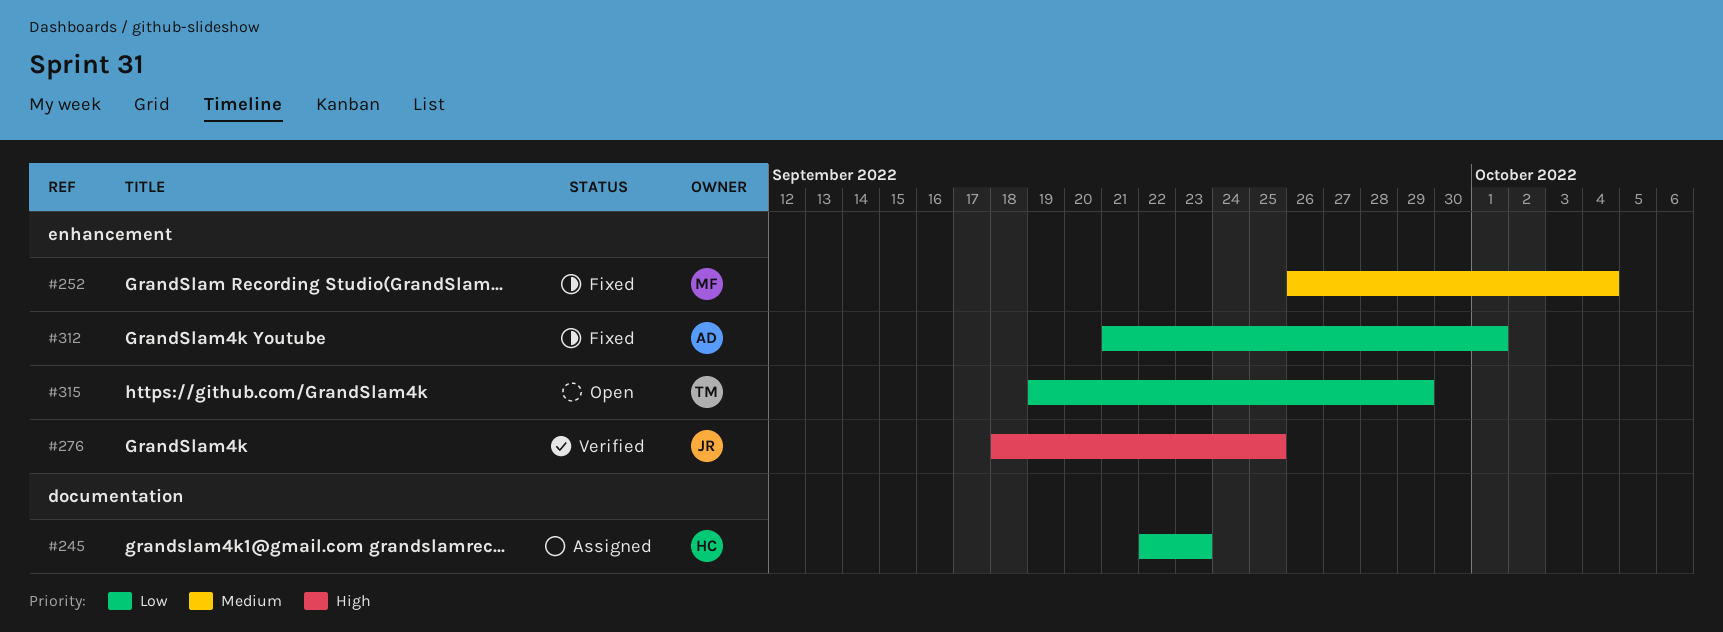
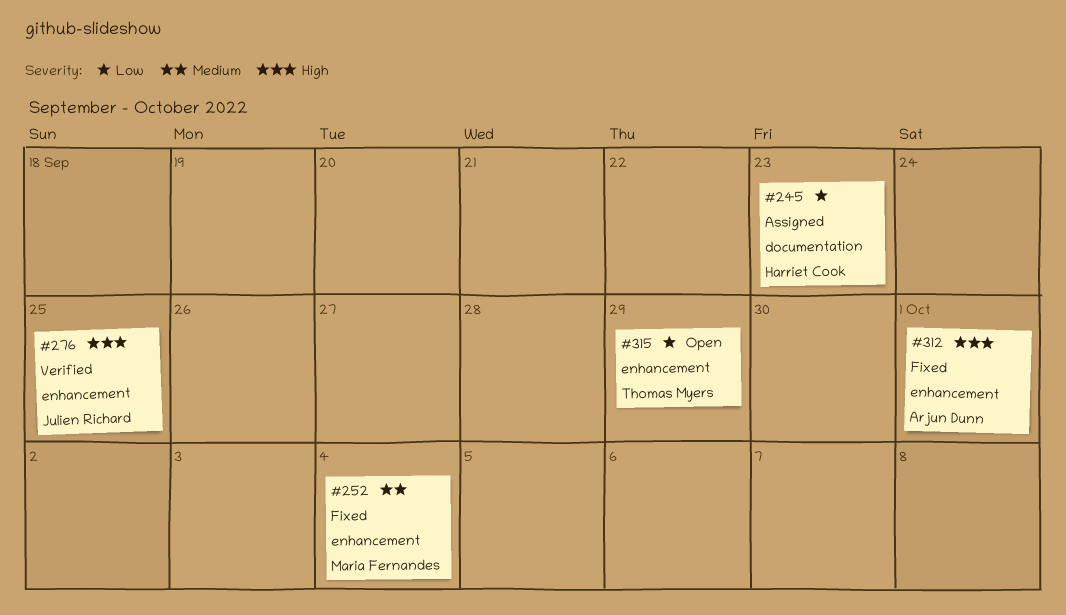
#312, priority: Low -> High

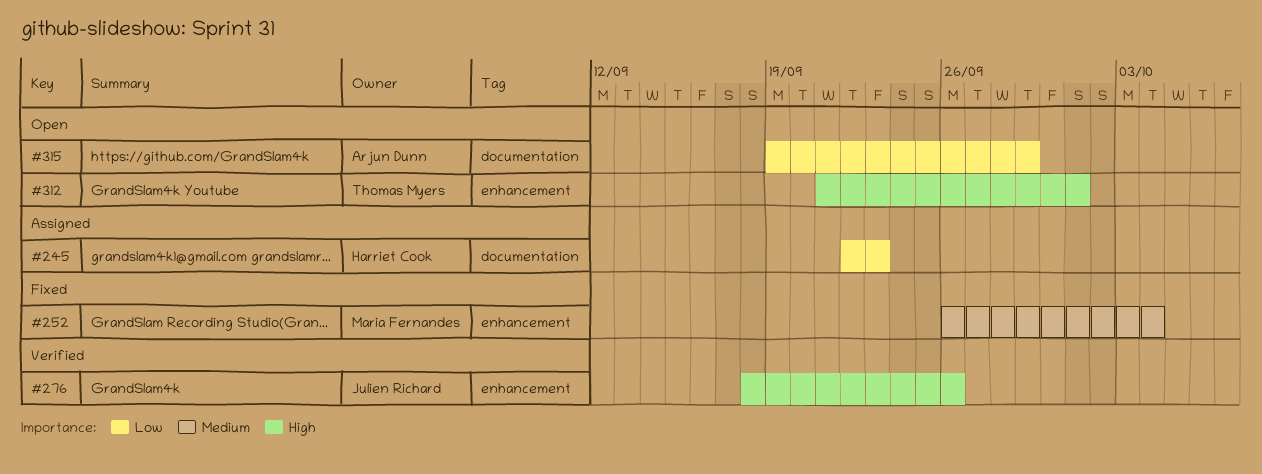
#276, due: Sep 25 -> Sep 26
#312, status: Fixed -> Open
#312, owner: Arjun Dunn -> Thomas Myers
#315, owner: Thomas Myers -> Arjun Dunn
#315, label: enhancement -> documentation

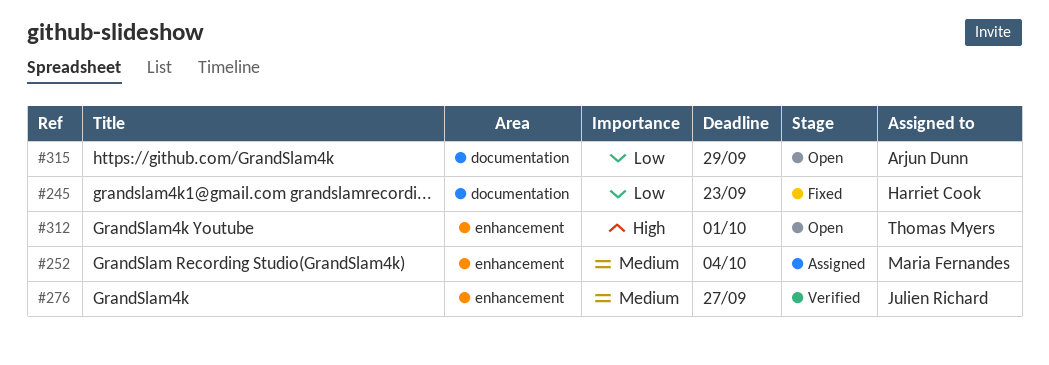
#245, status: Assigned -> Fixed
#252, status: Fixed -> Assigned
#276, priority: High -> Medium
#276, due: Sep 26 -> Sep 27

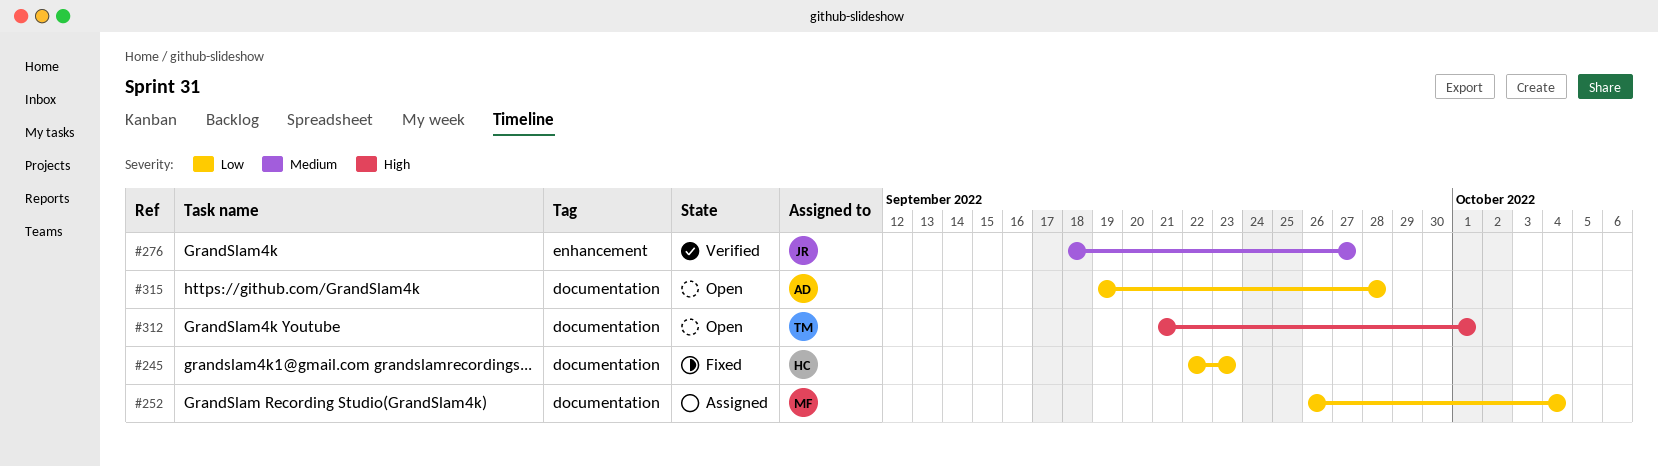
#252, priority: Medium -> Low
#252, label: enhancement -> documentation
#312, label: enhancement -> documentation
#315, due: Sep 29 -> Sep 28

